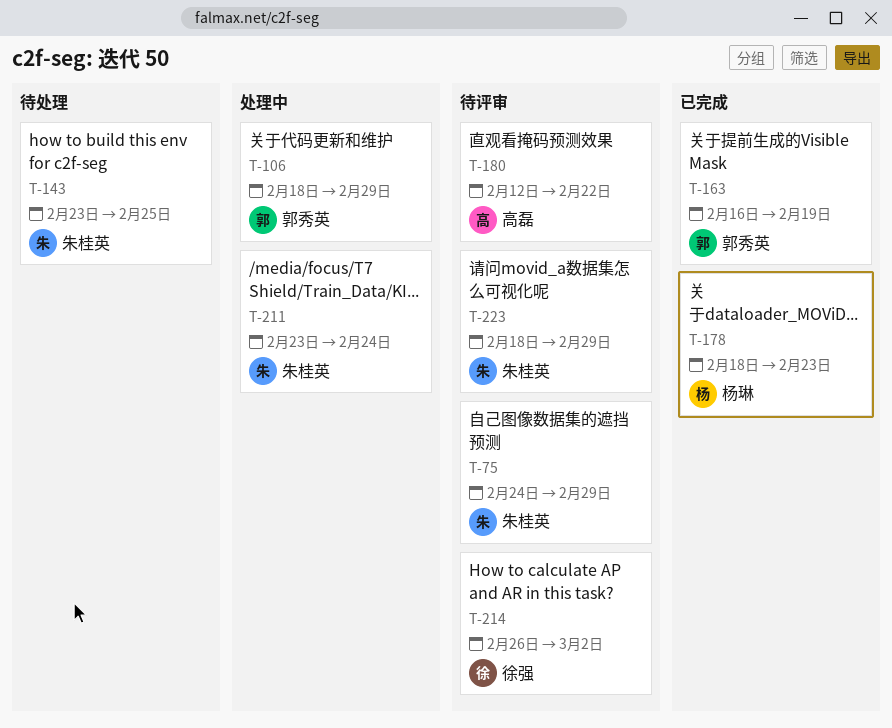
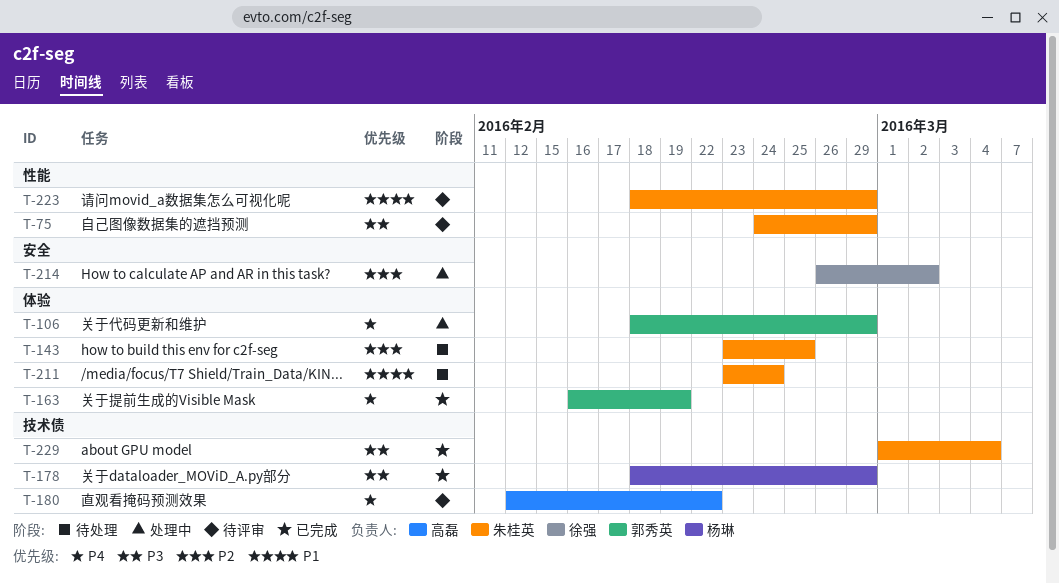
T-178, due: Feb 23 -> Feb 29
T-211, status: 处理中 -> 待处理
T-214, status: 待评审 -> 处理中
T-229: none -> present

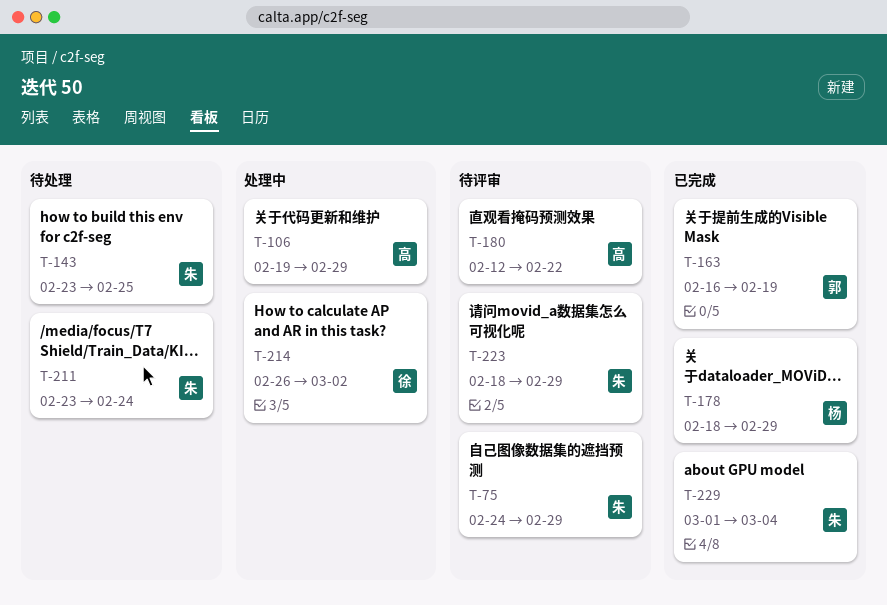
T-106, owner: 郭秀英 -> 高磊
T-106, start: Feb 18 -> Feb 19

